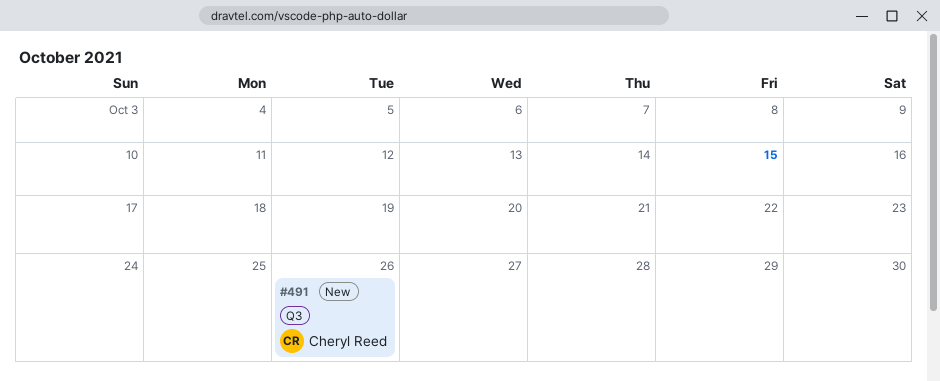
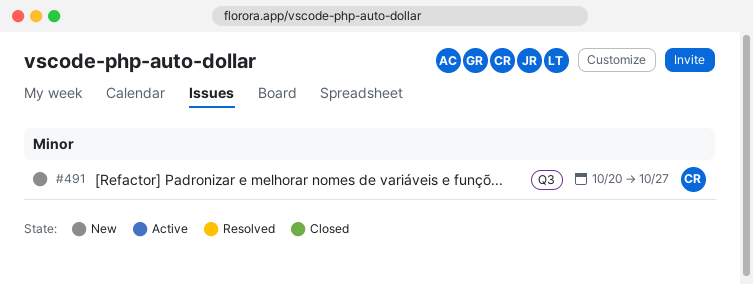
#491, due: Oct 26 -> Oct 27

